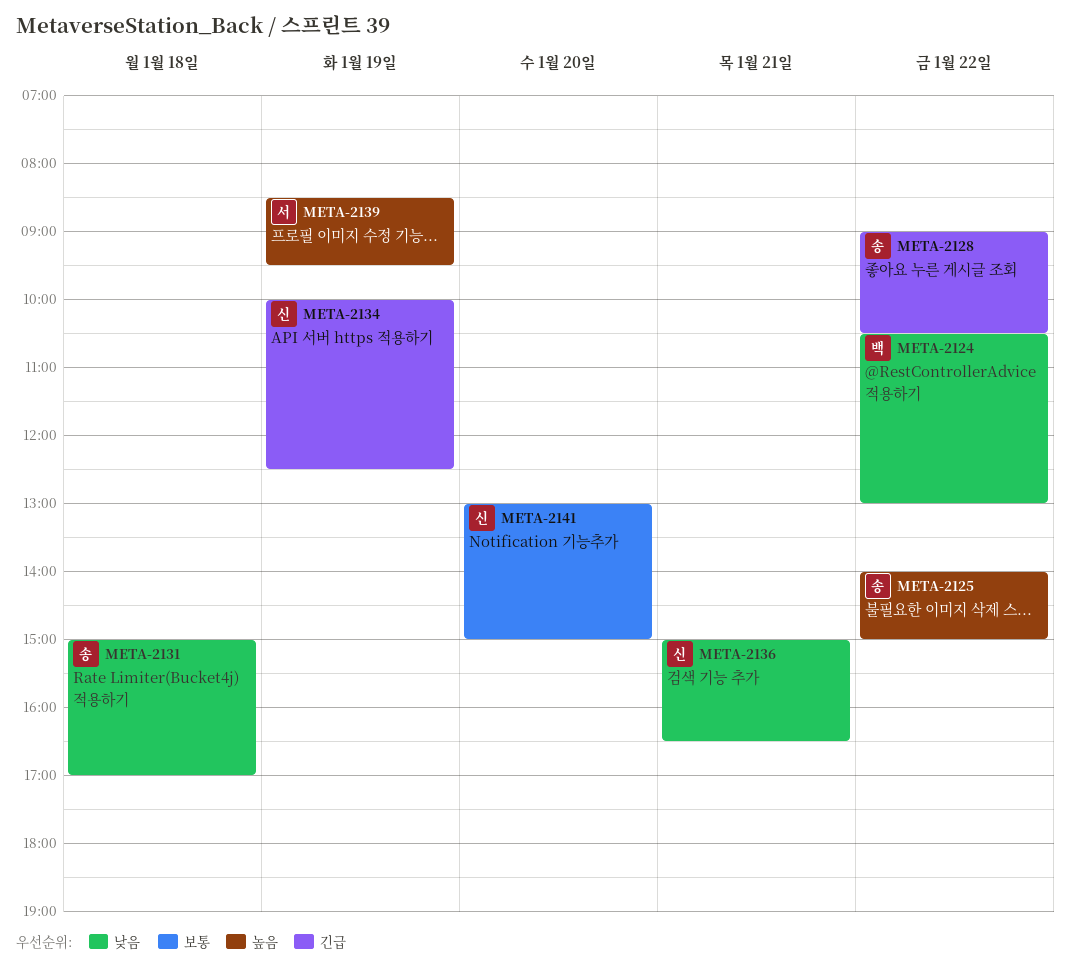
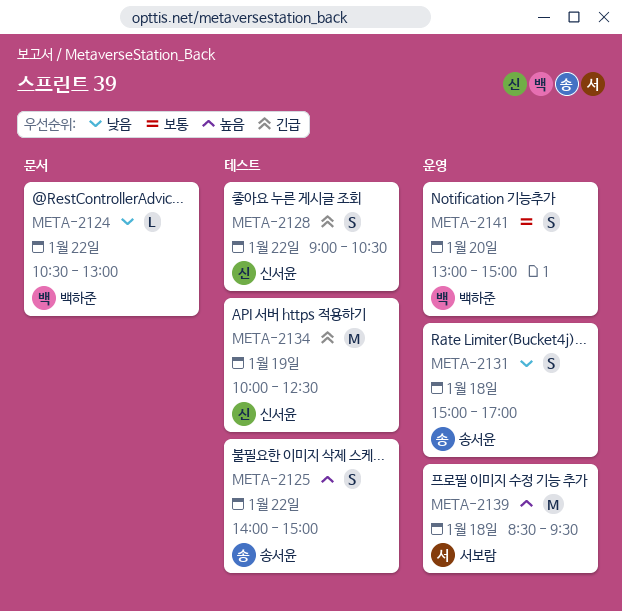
META-2128, owner: 송서윤 -> 신서윤
META-2136: present -> none
META-2139, day: Jan 19 -> Jan 18
META-2141, owner: 신서윤 -> 백하준

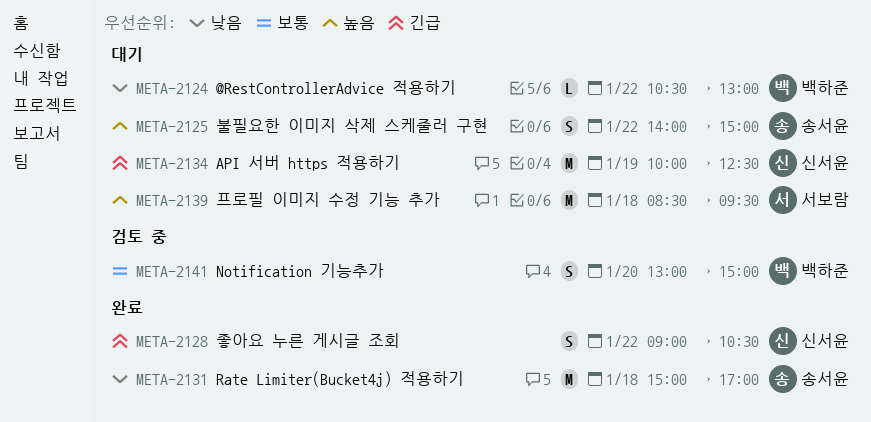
META-2131, estimate: S -> M

